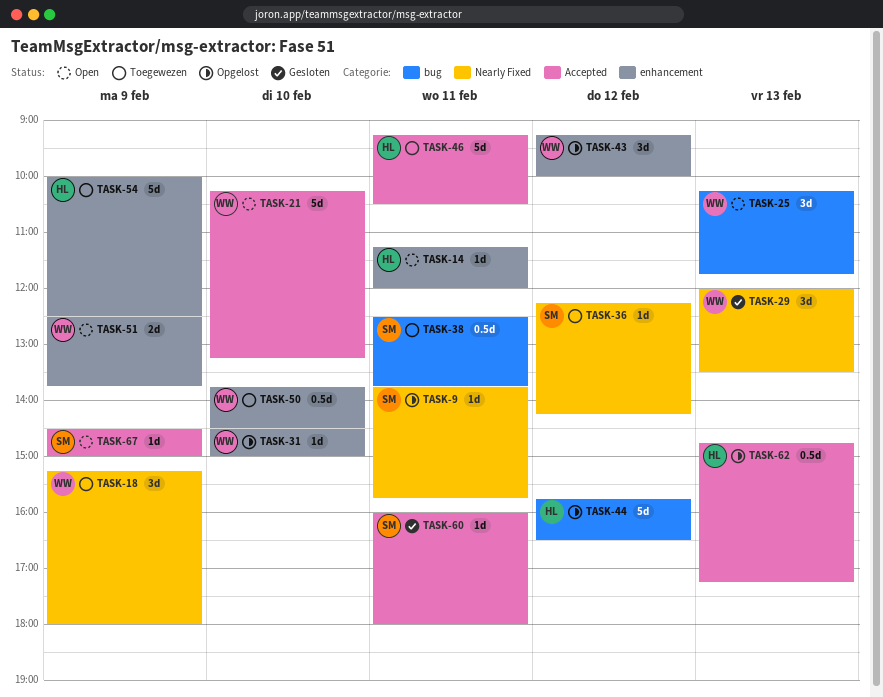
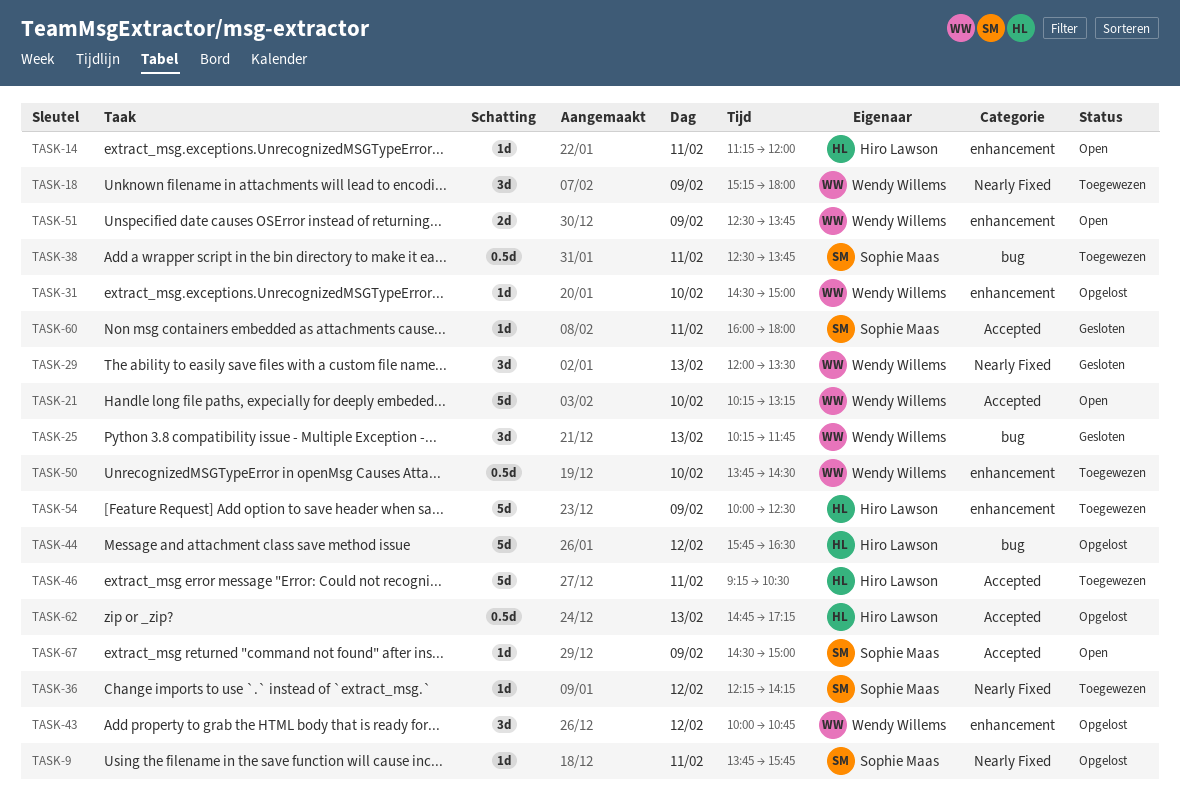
TASK-25, status: Open -> Gesloten
TASK-43, begins: 09:15 -> 10:00
TASK-43, ends: 10:00 -> 10:45

